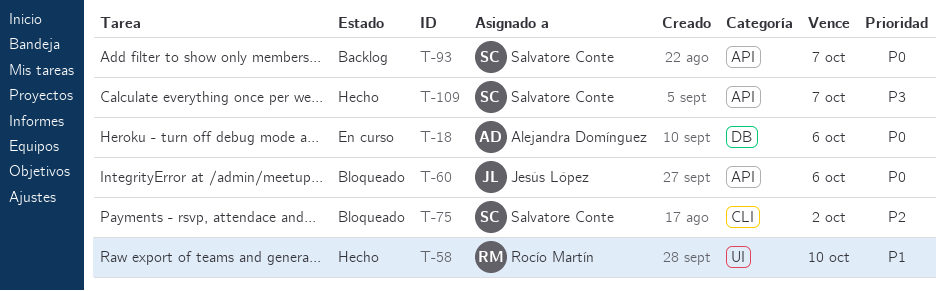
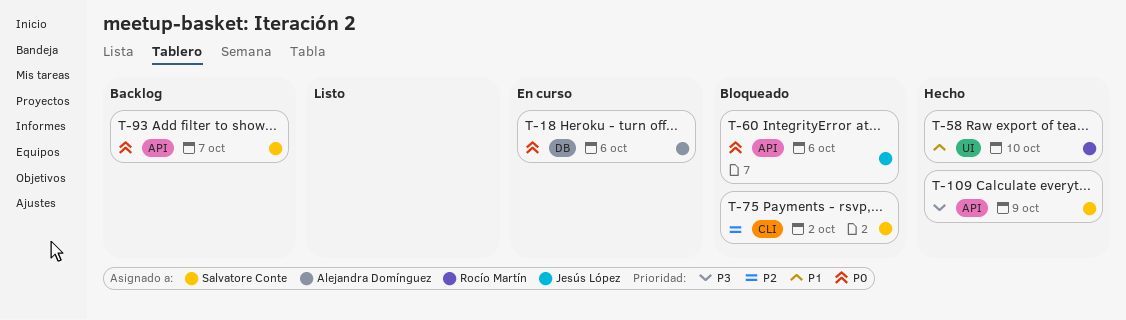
T-109, due: Oct 7 -> Oct 9

